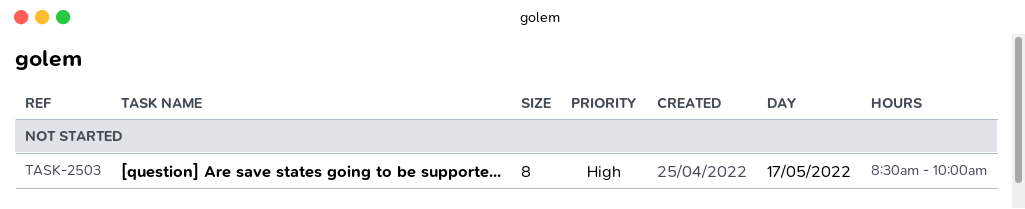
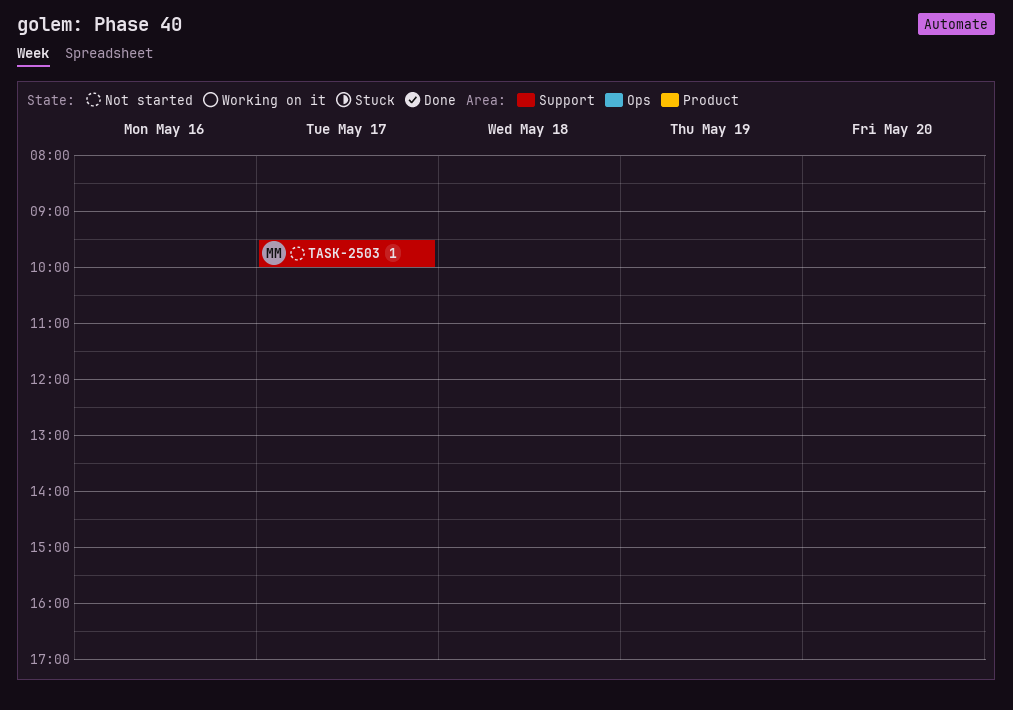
TASK-2503, estimate: 8 -> 1
TASK-2503, begins: 08:30 -> 09:30

